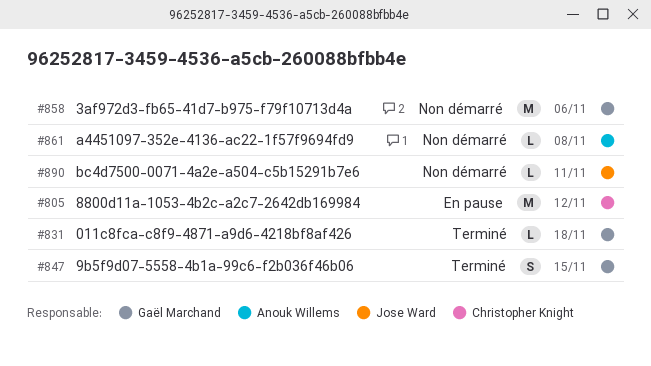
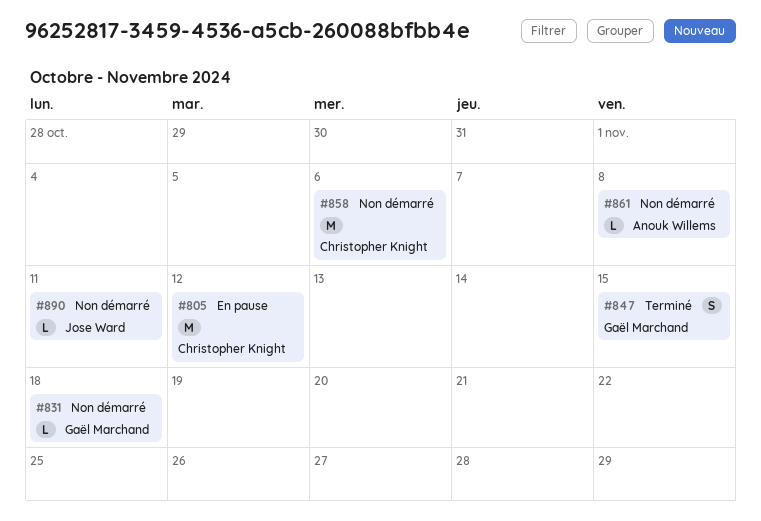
#831, status: Terminé -> Non démarré
#858, owner: Gaël Marchand -> Christopher Knight

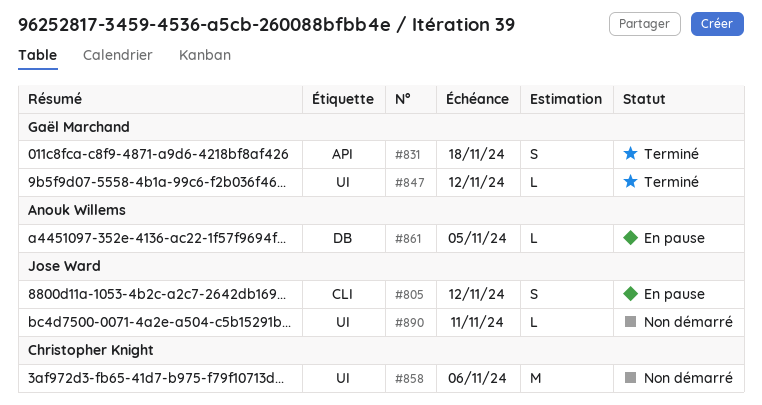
#805, owner: Christopher Knight -> Jose Ward
#805, estimate: M -> S
#831, status: Non démarré -> Terminé
#831, estimate: L -> S
#847, estimate: S -> L
#847, due: Nov 15 -> Nov 12
#861, status: Non démarré -> En pause
#861, due: Nov 8 -> Nov 5

